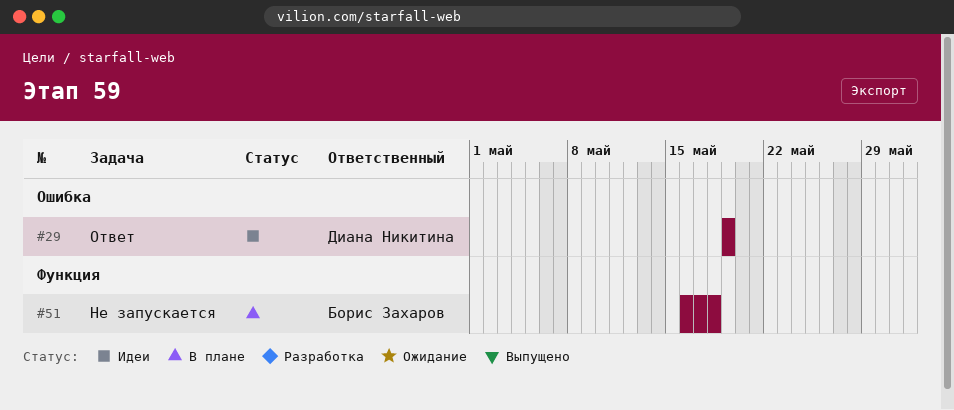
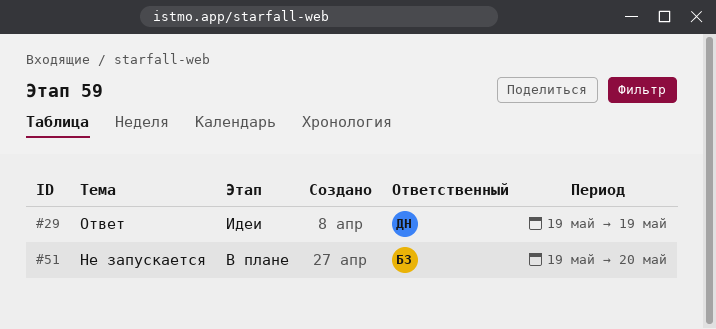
#51, start: May 16 -> May 19
#51, due: May 18 -> May 20

